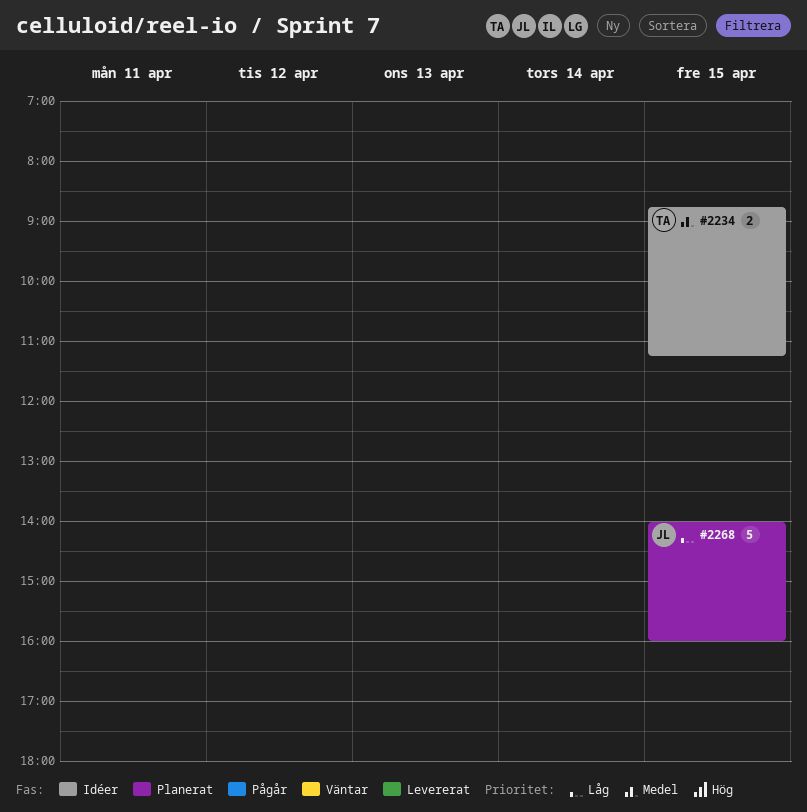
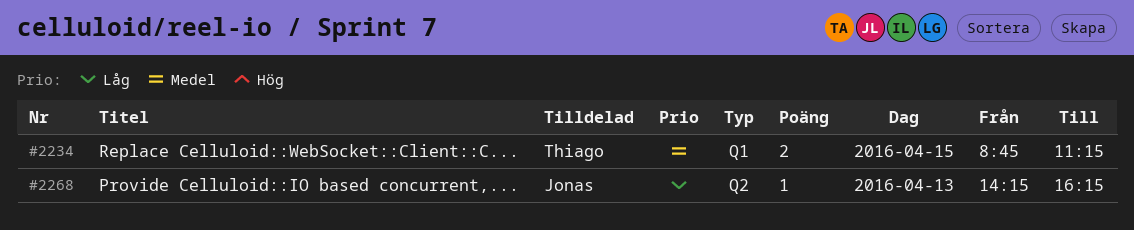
#2268, estimate: 5 -> 1
#2268, day: Apr 15 -> Apr 13
#2268, begins: 14:00 -> 14:15
#2268, ends: 16:00 -> 16:15

